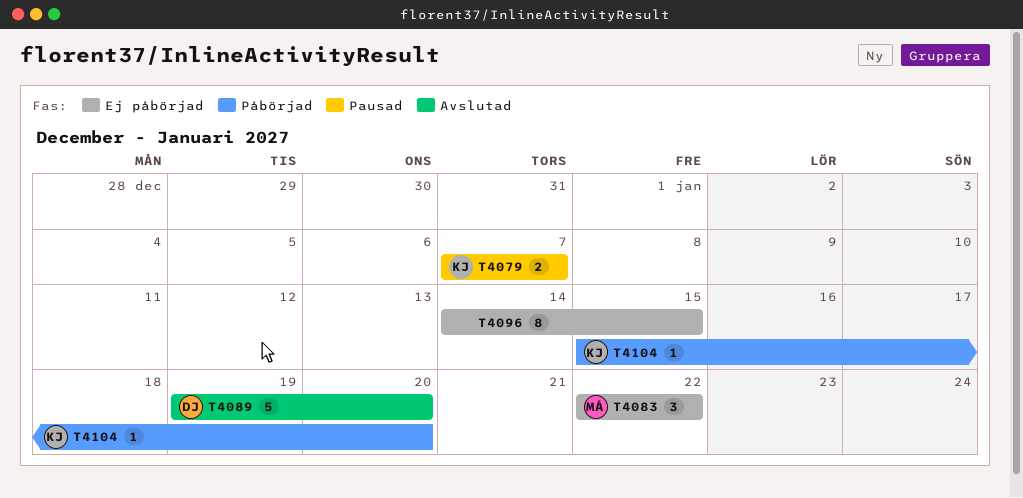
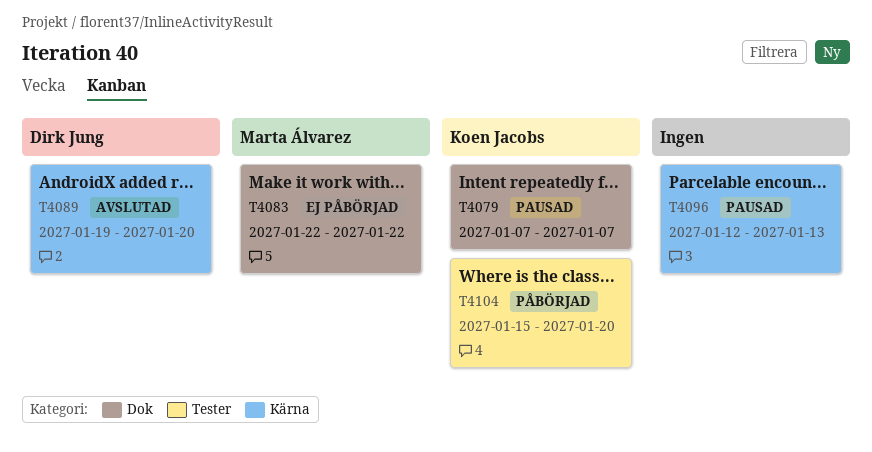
T4096, status: Ej påbörjad -> Pausad
T4096, start: Jan 14 -> Jan 12
T4096, due: Jan 15 -> Jan 13

